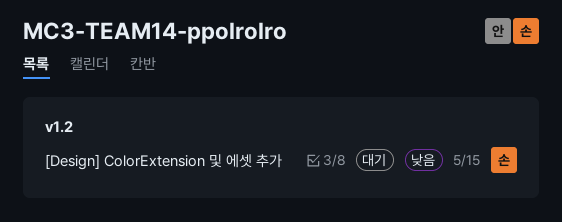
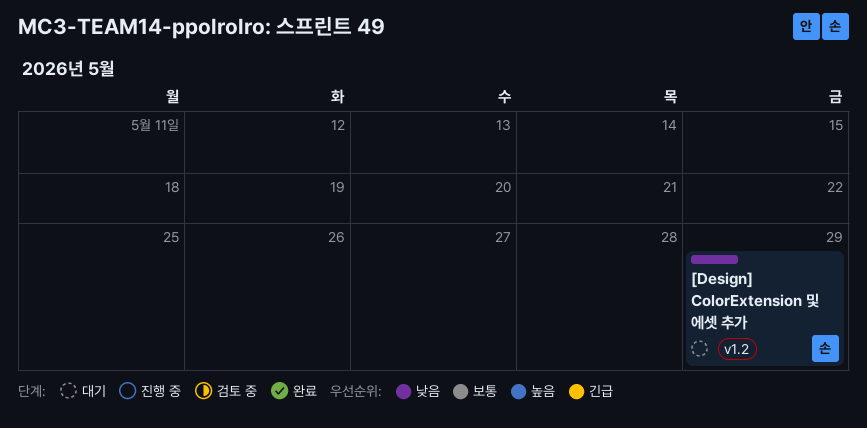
[Design] ColorExtension 및 에셋 추가, due: May 15 -> May 29

